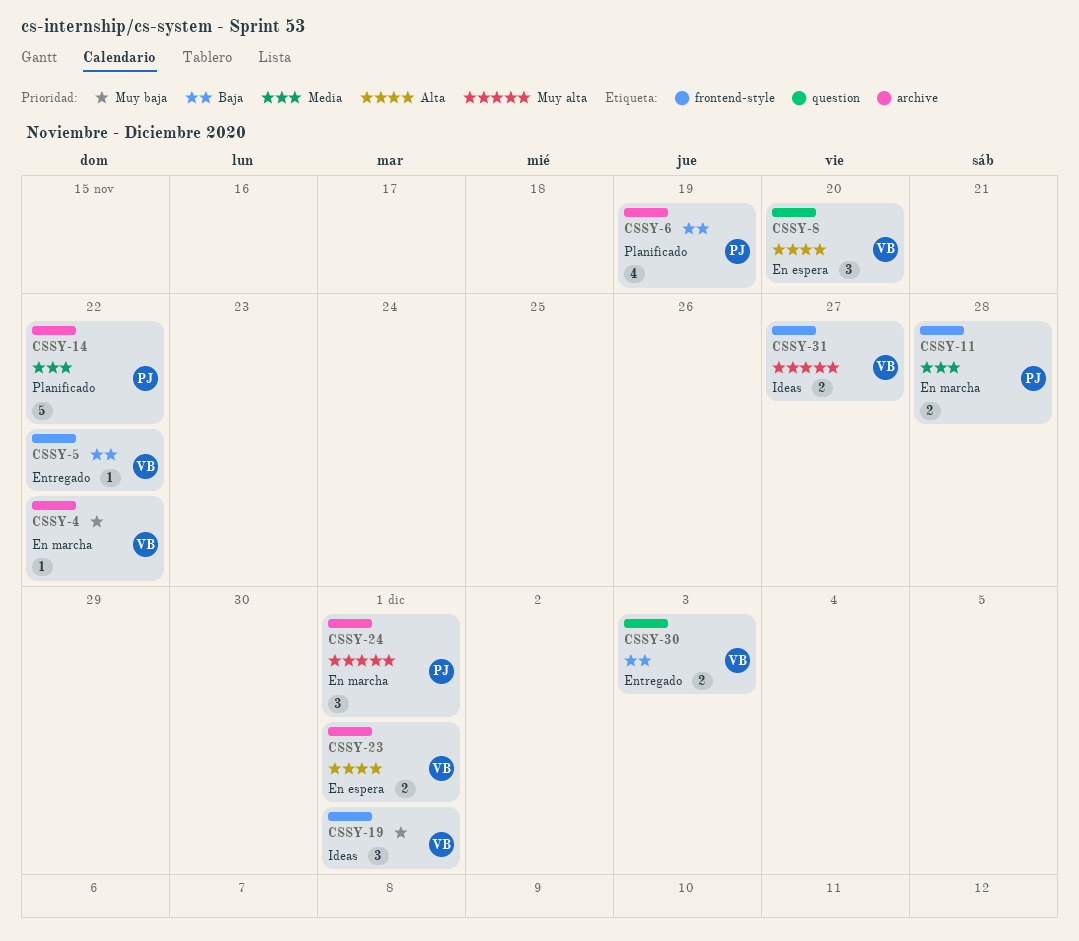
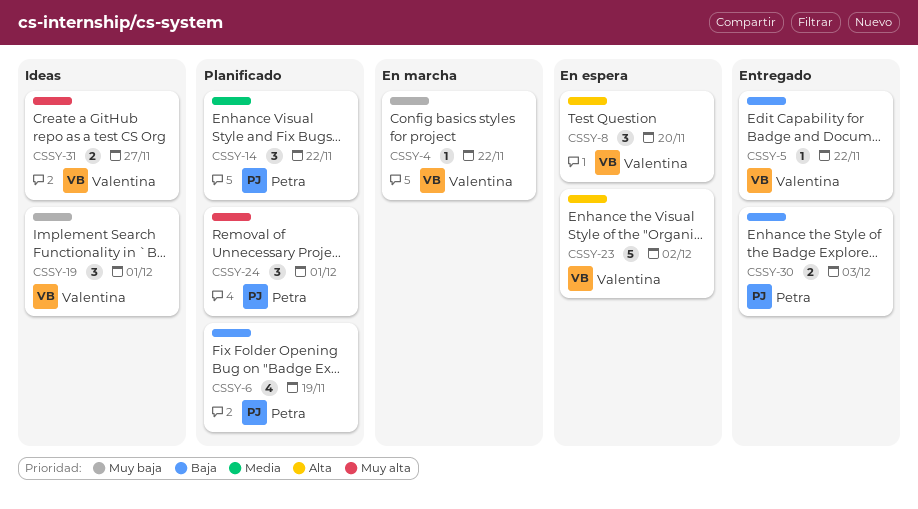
CSSY-11: present -> none
CSSY-14, estimate: 5 -> 3
CSSY-23, estimate: 2 -> 5
CSSY-23, due: Dec 1 -> Dec 2
CSSY-24, status: En marcha -> Planificado
CSSY-30, owner: Valentina -> Petra

